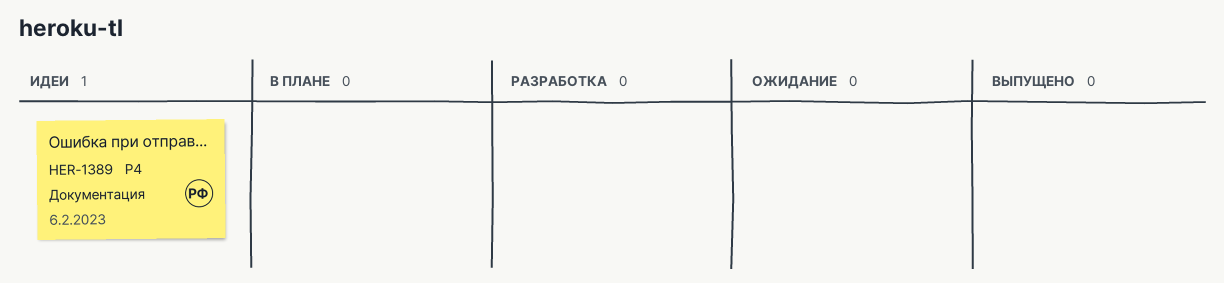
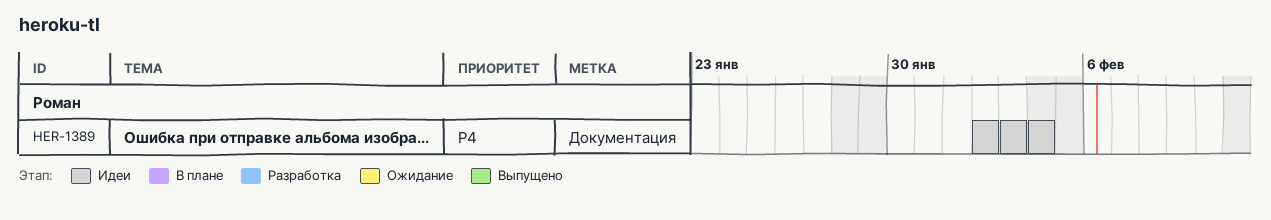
HER-1389, due: Feb 6 -> Feb 4

